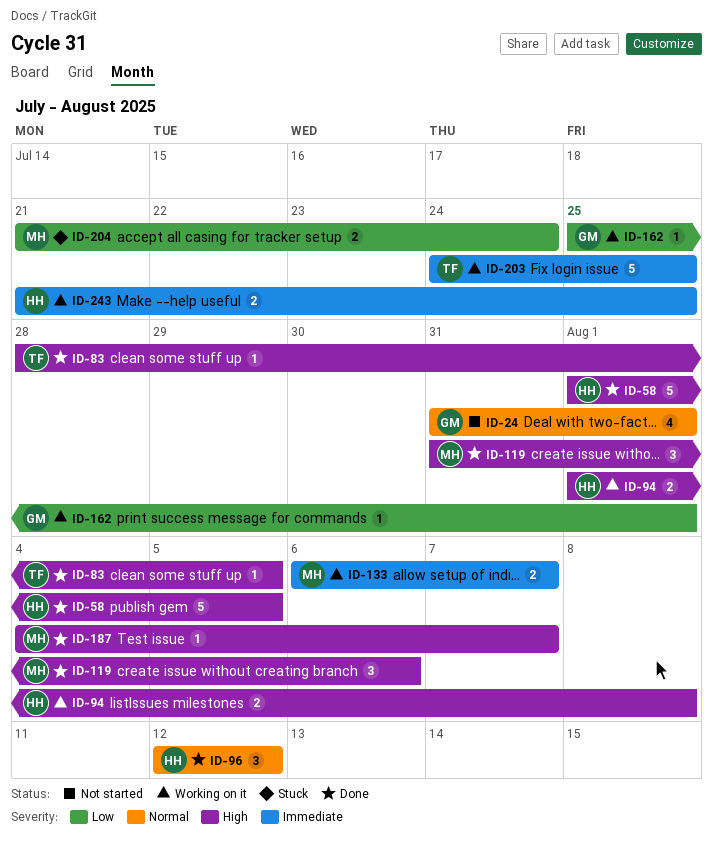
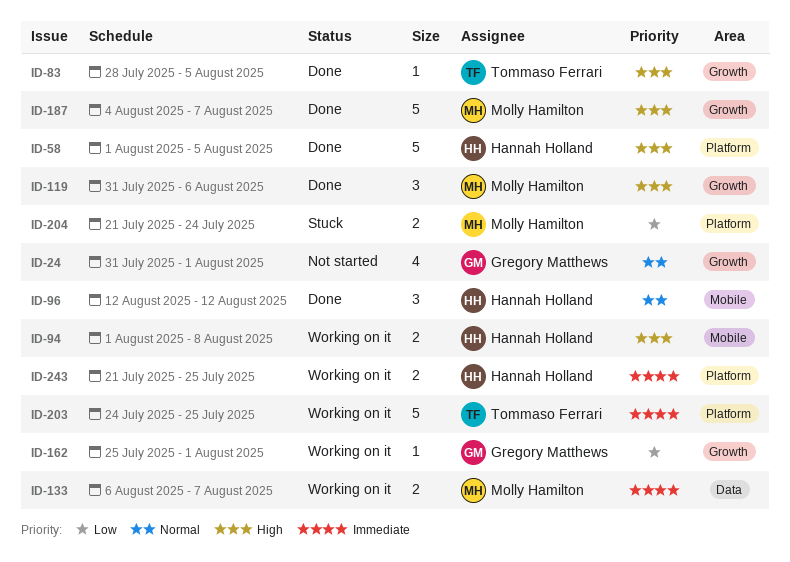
ID-187, estimate: 1 -> 5

